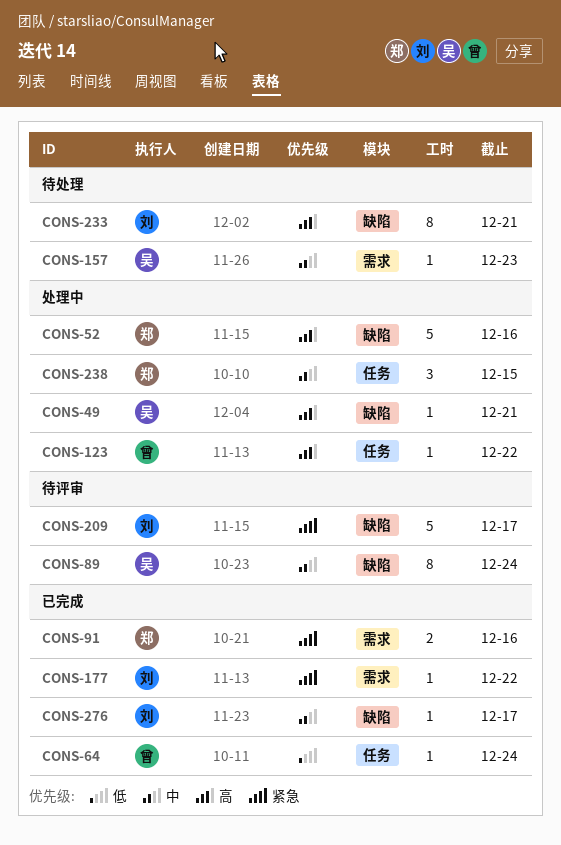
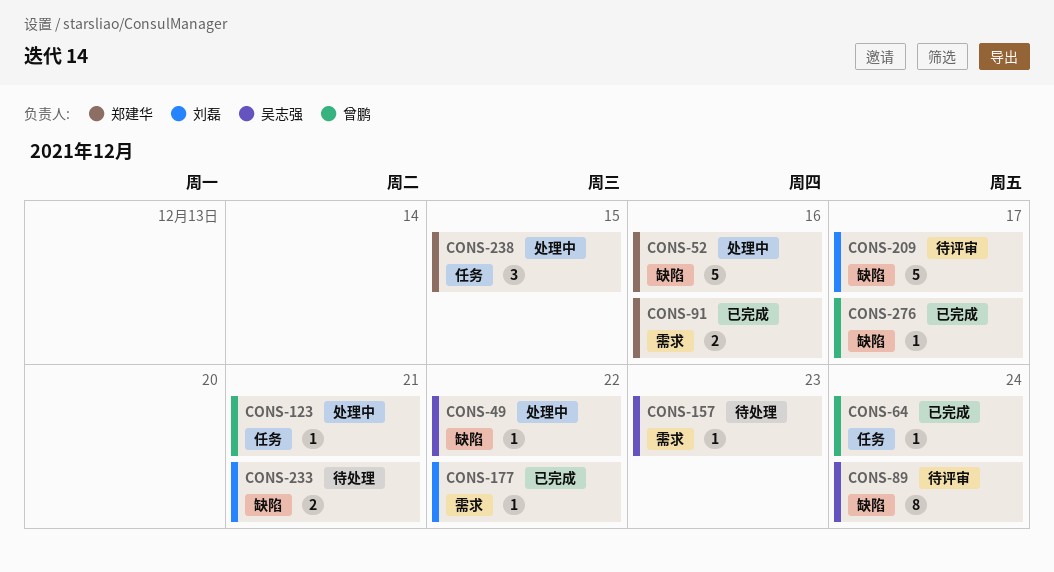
CONS-49, due: Dec 21 -> Dec 22
CONS-123, due: Dec 22 -> Dec 21
CONS-233, estimate: 8 -> 2
CONS-276, owner: 刘磊 -> 曾鹏

